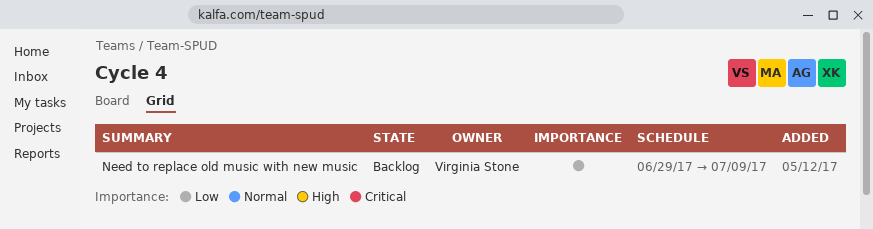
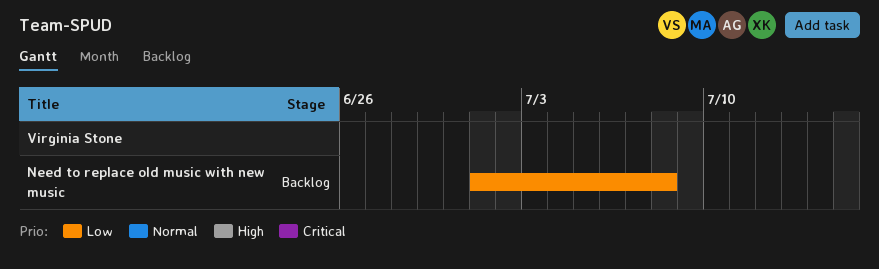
Need to replace old music with new music, start: Jun 29 -> Jul 1
Need to replace old music with new music, due: Jul 9 -> Jul 8

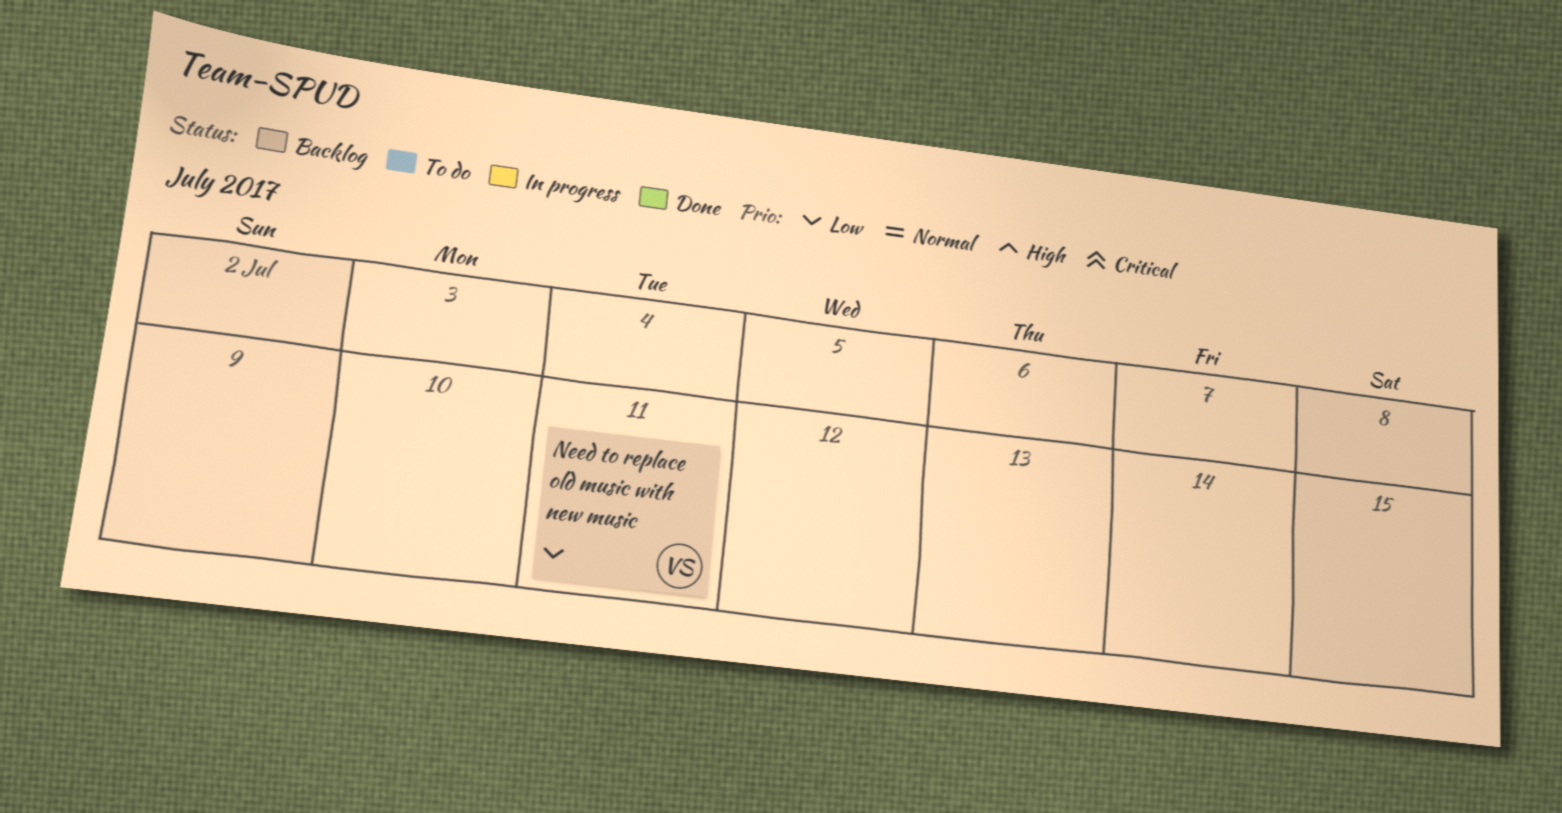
Need to replace old music with new music, due: Jul 8 -> Jul 11

